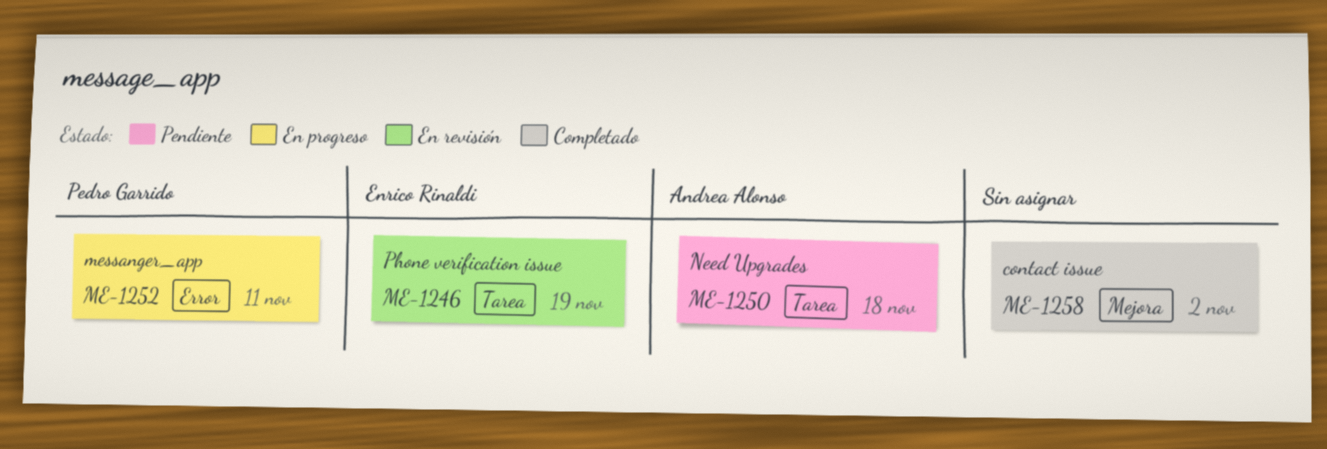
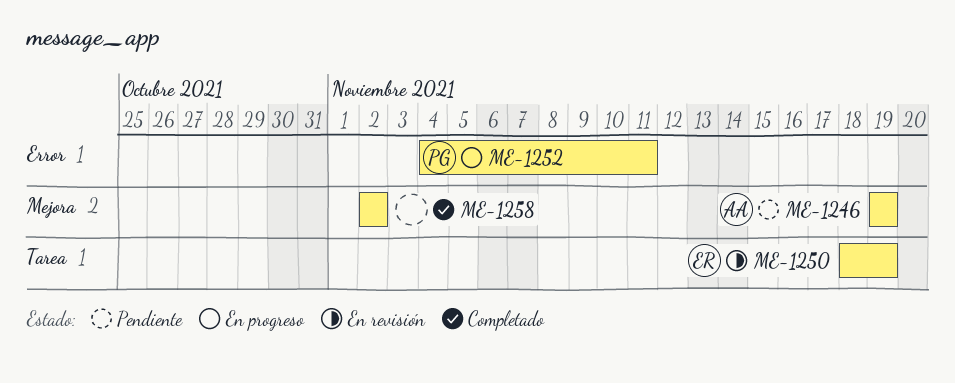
ME-1246, status: En revisión -> Pendiente
ME-1246, owner: Enrico Rinaldi -> Andrea Alonso
ME-1246, label: Tarea -> Mejora
ME-1250, status: Pendiente -> En revisión
ME-1250, owner: Andrea Alonso -> Enrico Rinaldi
ME-1250, due: Nov 18 -> Nov 19

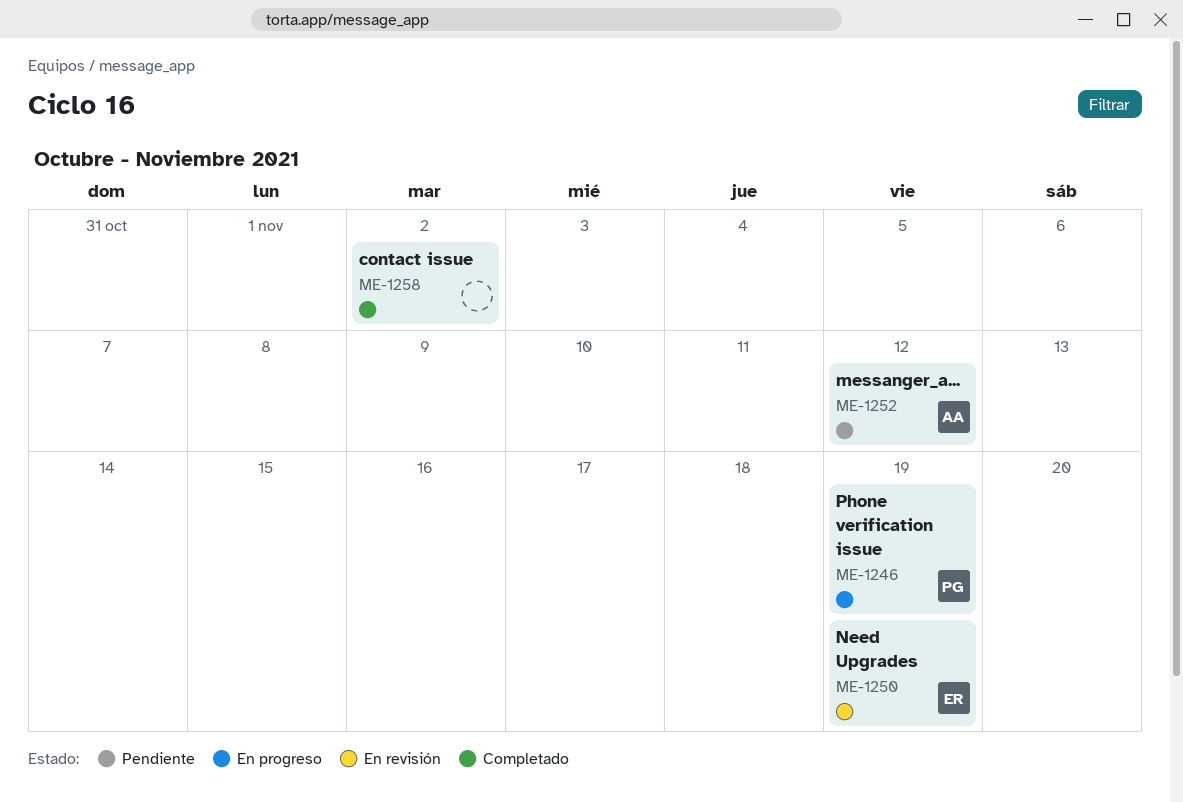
ME-1246, status: Pendiente -> En progreso
ME-1246, owner: AA -> PG
ME-1252, status: En progreso -> Pendiente
ME-1252, owner: PG -> AA
ME-1252, due: Nov 11 -> Nov 12

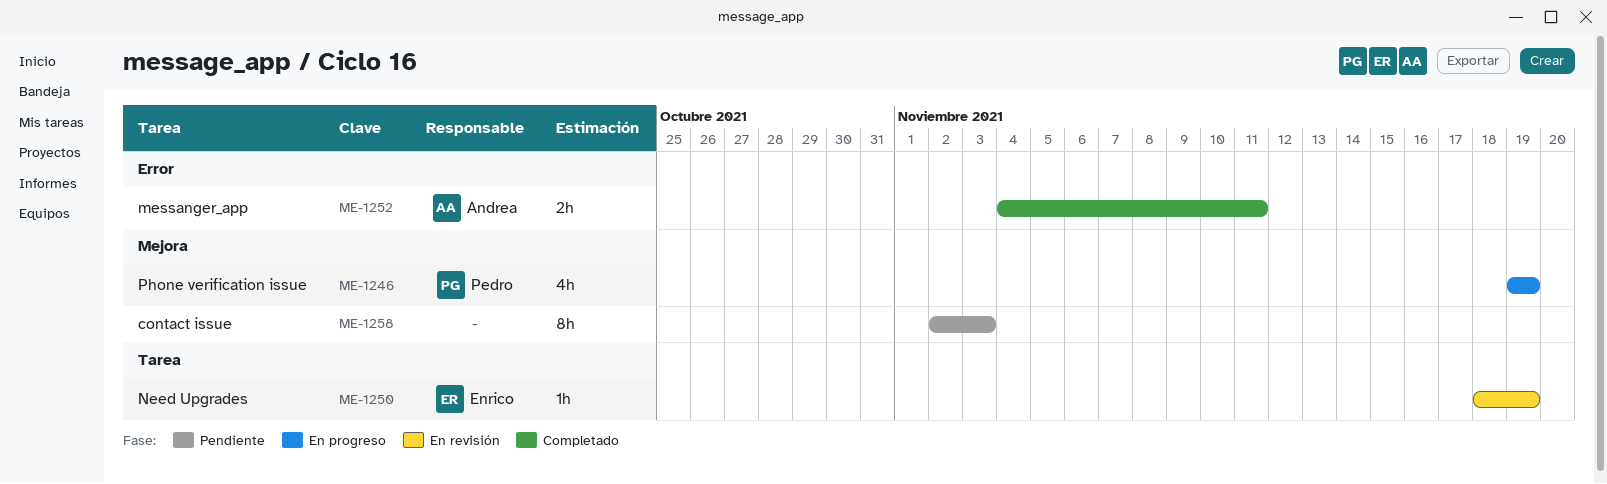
ME-1252, status: Pendiente -> Completado
ME-1252, due: Nov 12 -> Nov 11
ME-1258, status: Completado -> Pendiente
ME-1258, due: Nov 2 -> Nov 3

